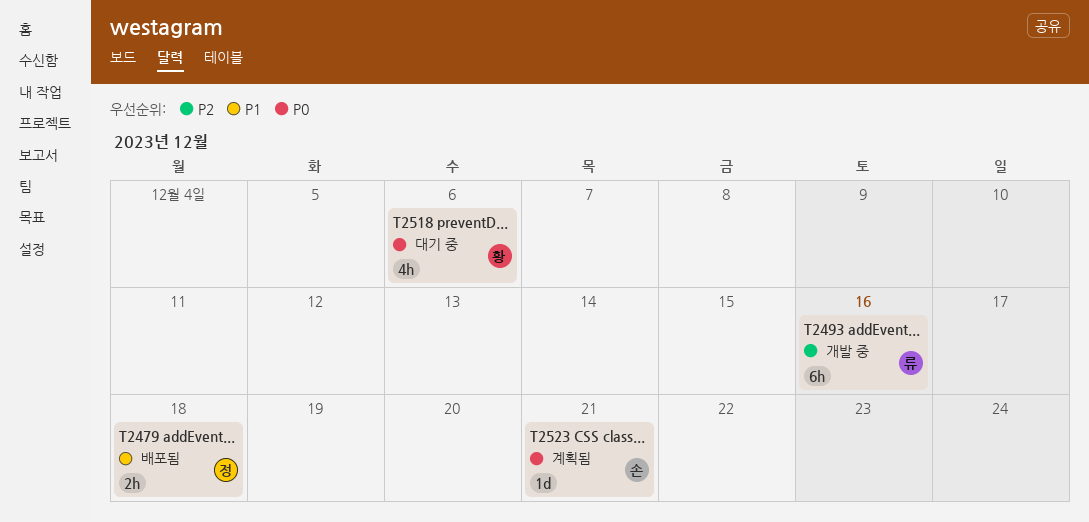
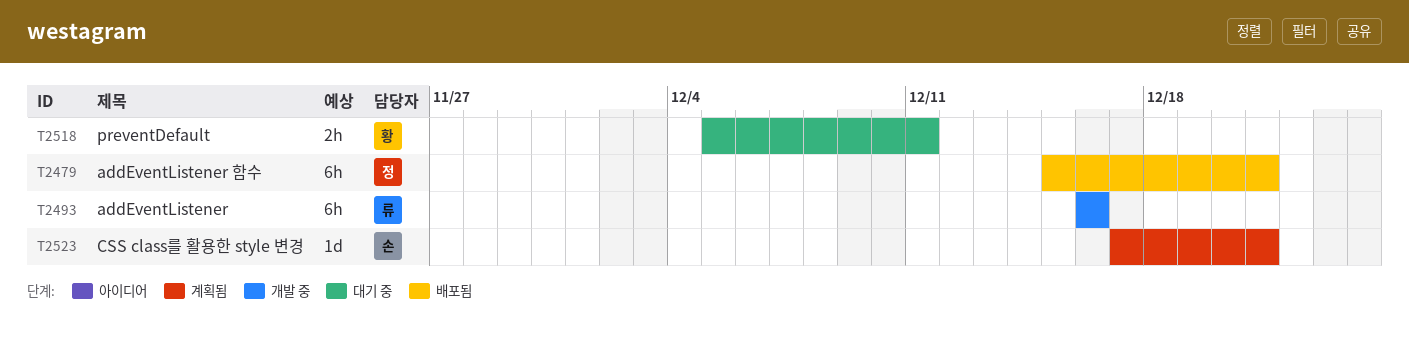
T2479, estimate: 2h -> 6h
T2479, due: Dec 18 -> Dec 21
T2518, estimate: 4h -> 2h
T2518, due: Dec 6 -> Dec 11

